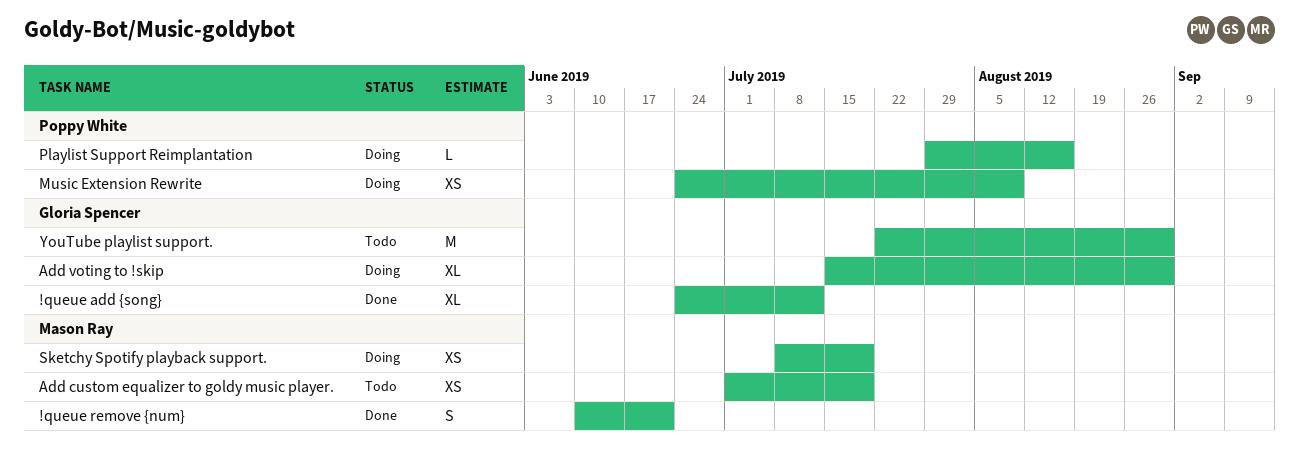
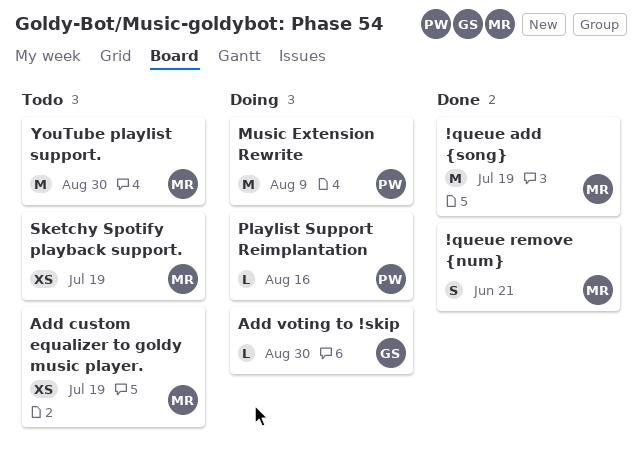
!queue add {song}, owner: Gloria Spencer -> Mason Ray
!queue add {song}, estimate: XL -> M
!queue add {song}, due: Jul 12 -> Jul 19
Add voting to !skip, estimate: XL -> L
Music Extension Rewrite, estimate: XS -> M
Sketchy Spotify playback support., status: Doing -> Todo
YouTube playlist support., owner: Gloria Spencer -> Mason Ray

